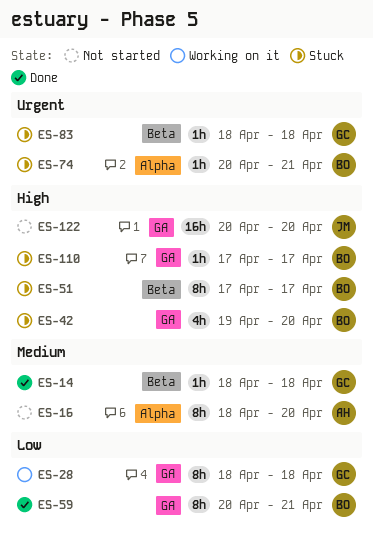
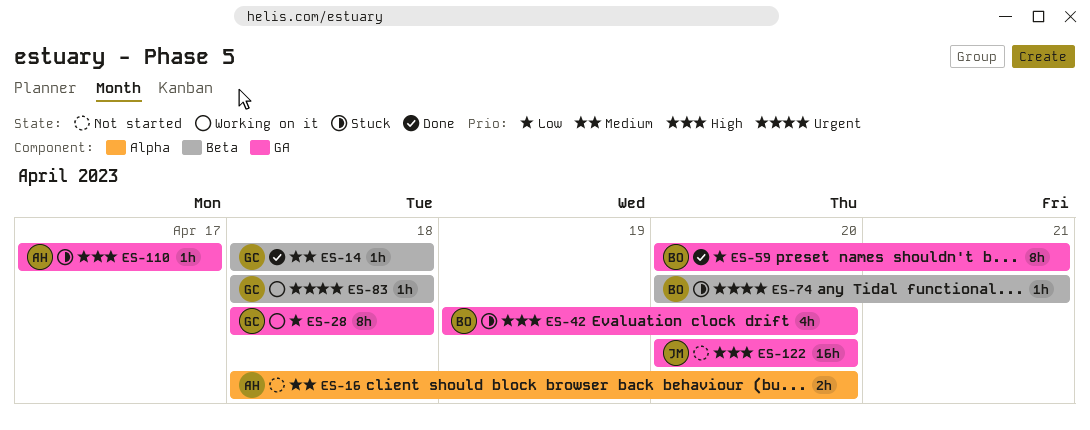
ES-16, estimate: 8h -> 2h
ES-51: present -> none
ES-74, label: Alpha -> Beta
ES-83, status: Stuck -> Working on it
ES-110, owner: BO -> AH

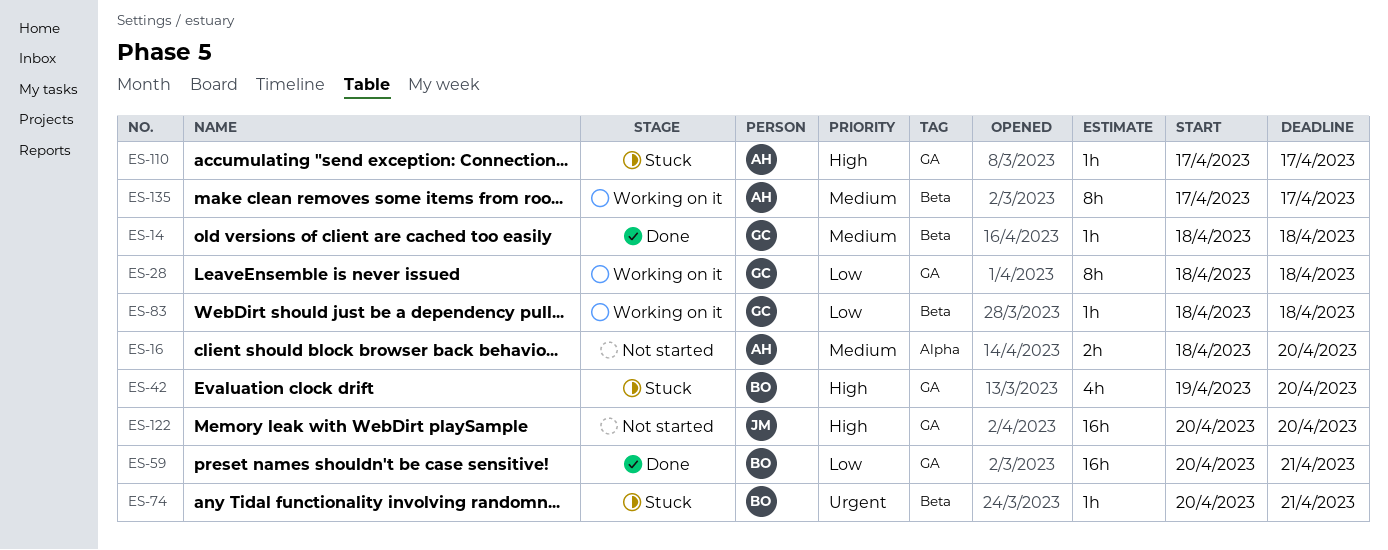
ES-59, estimate: 8h -> 16h
ES-83, priority: Urgent -> Low
ES-135: none -> present

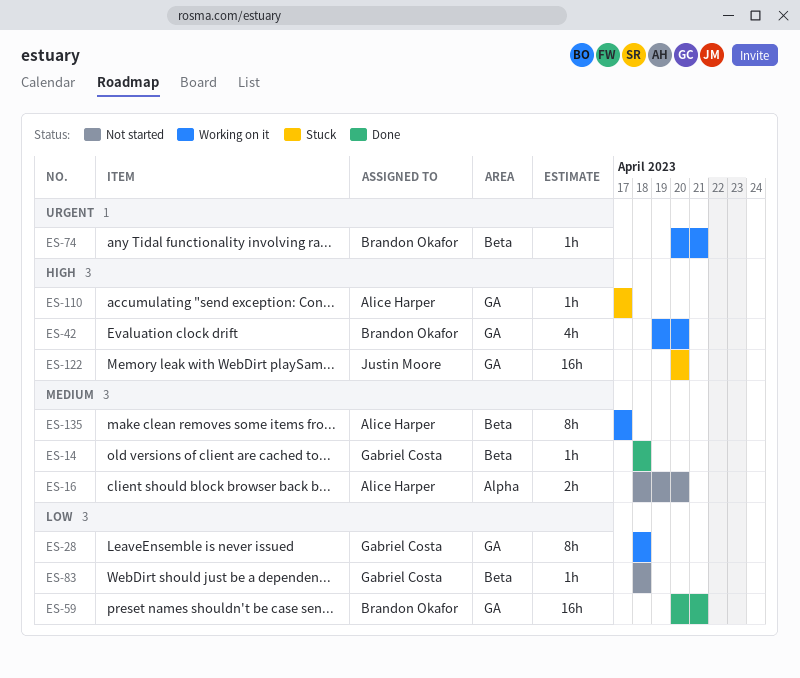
ES-42, status: Stuck -> Working on it
ES-74, status: Stuck -> Working on it
ES-83, status: Working on it -> Not started
ES-122, status: Not started -> Stuck

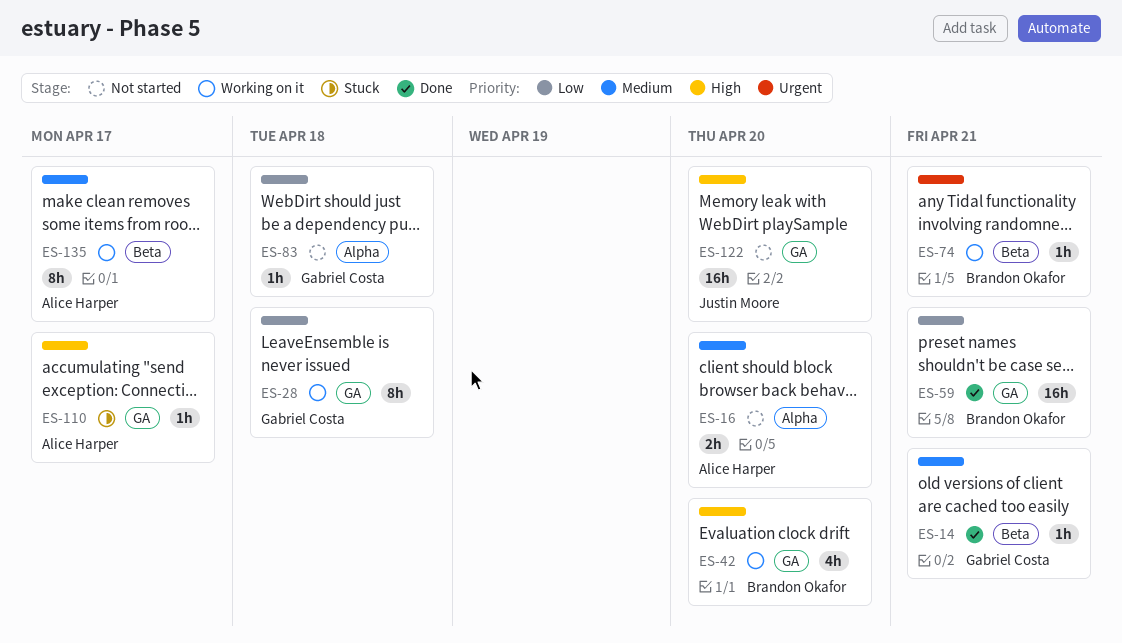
ES-14, due: Apr 18 -> Apr 21
ES-83, label: Beta -> Alpha
ES-122, status: Stuck -> Not started

